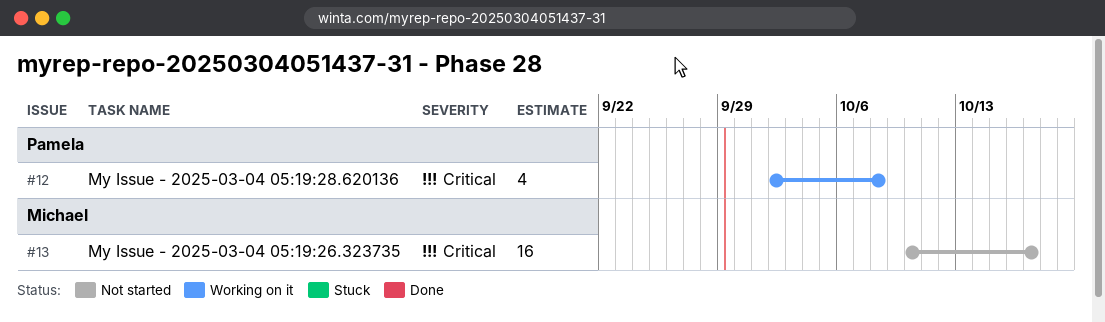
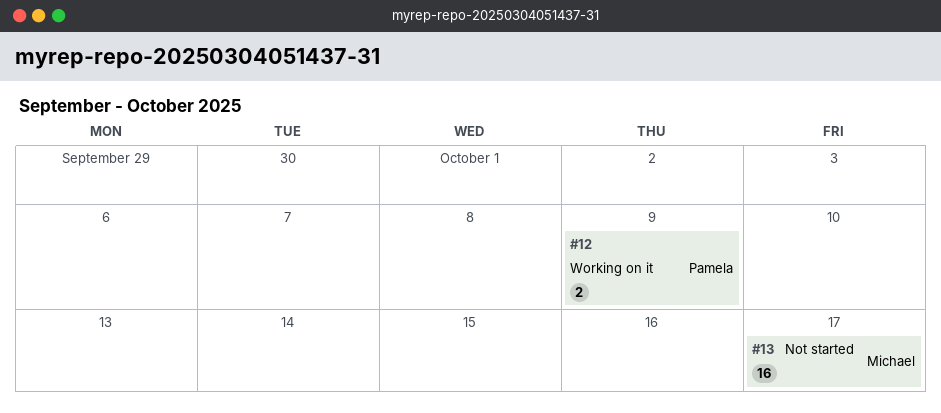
#12, estimate: 4 -> 2
#12, due: Oct 8 -> Oct 9

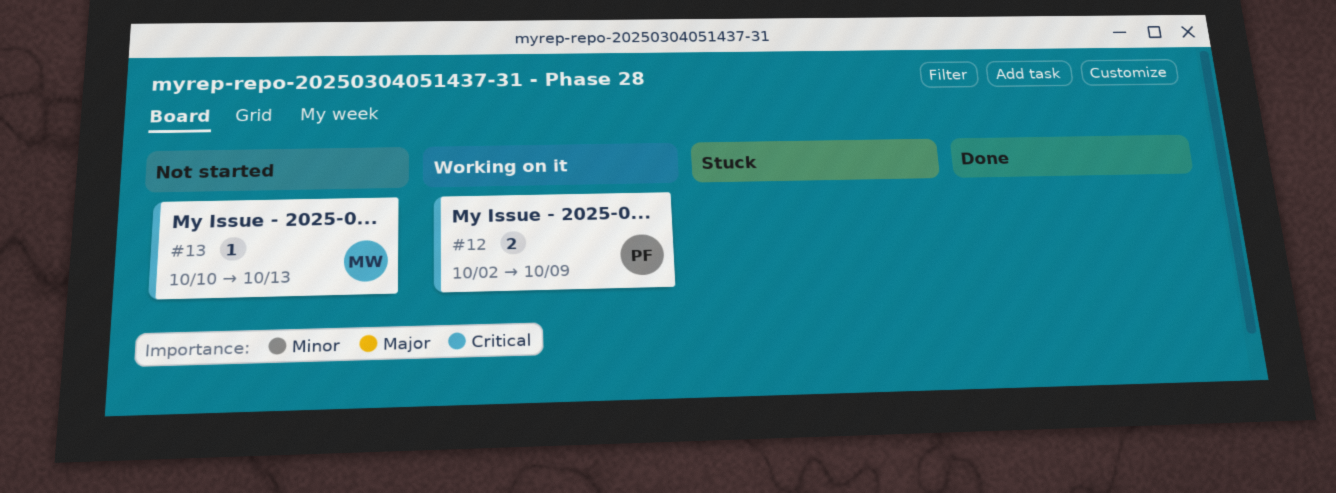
#13, estimate: 16 -> 1
#13, due: Oct 17 -> Oct 13

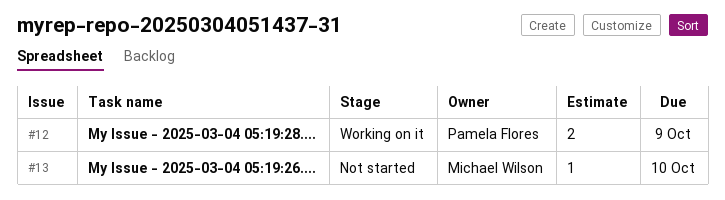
#13, due: Oct 13 -> Oct 10

